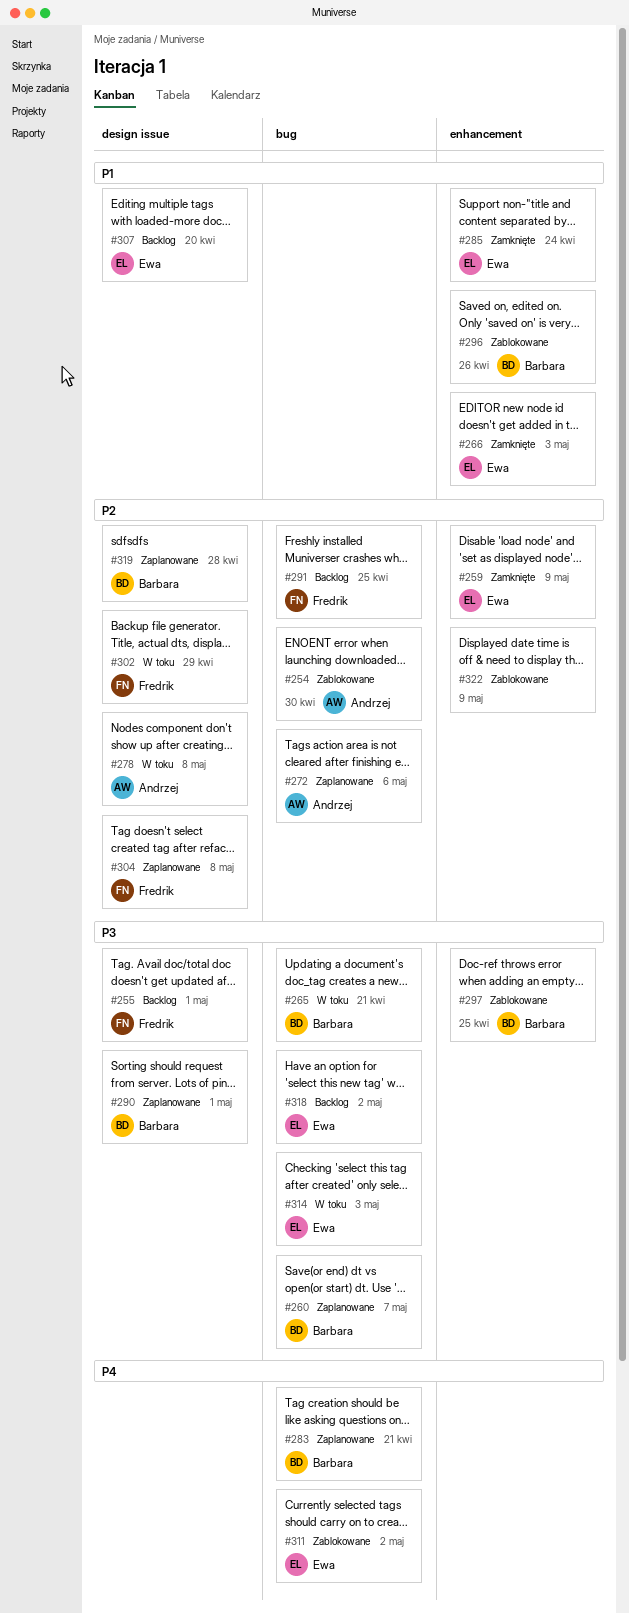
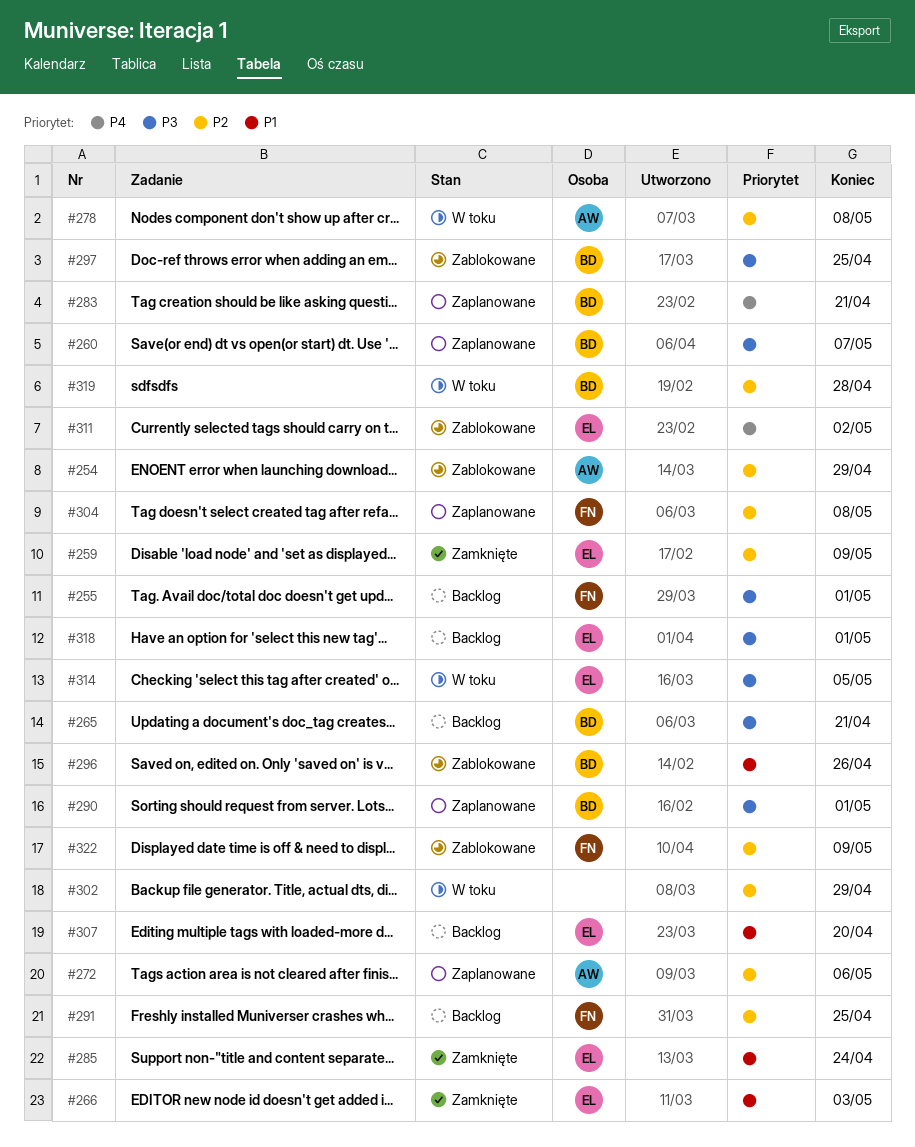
#254, due: Apr 30 -> Apr 29
#265, status: W toku -> Backlog
#302, owner: Fredrik -> none
#314, due: May 3 -> May 5
#318, due: May 2 -> May 1
#319, status: Zaplanowane -> W toku
#322, owner: none -> Fredrik

